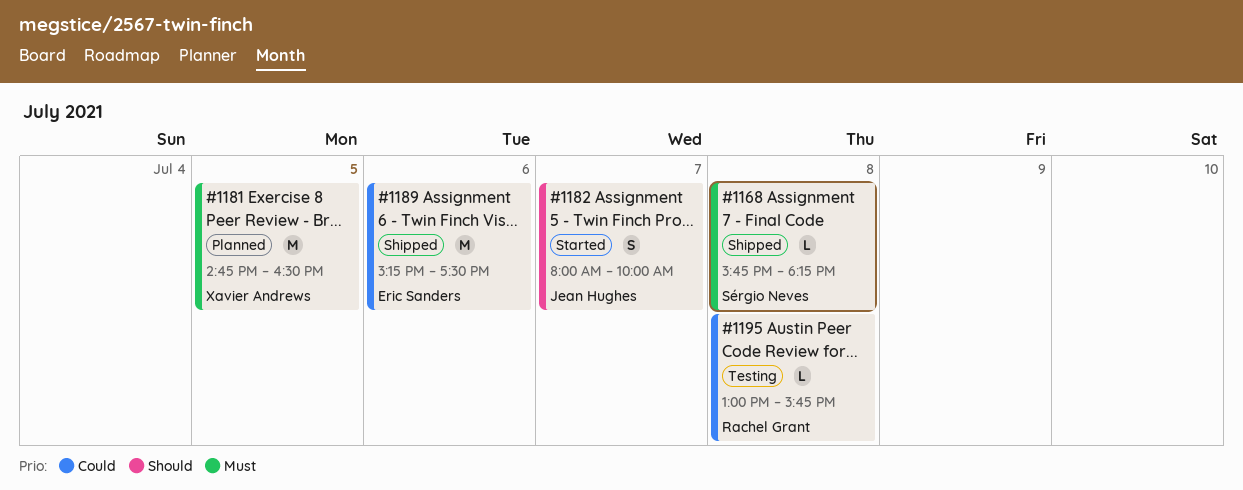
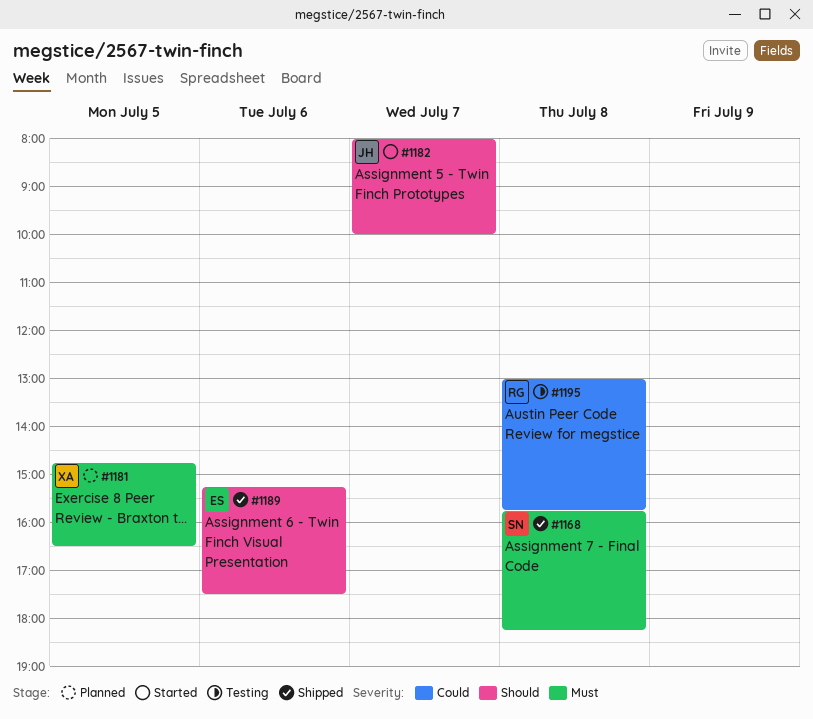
#1189, priority: Could -> Should

